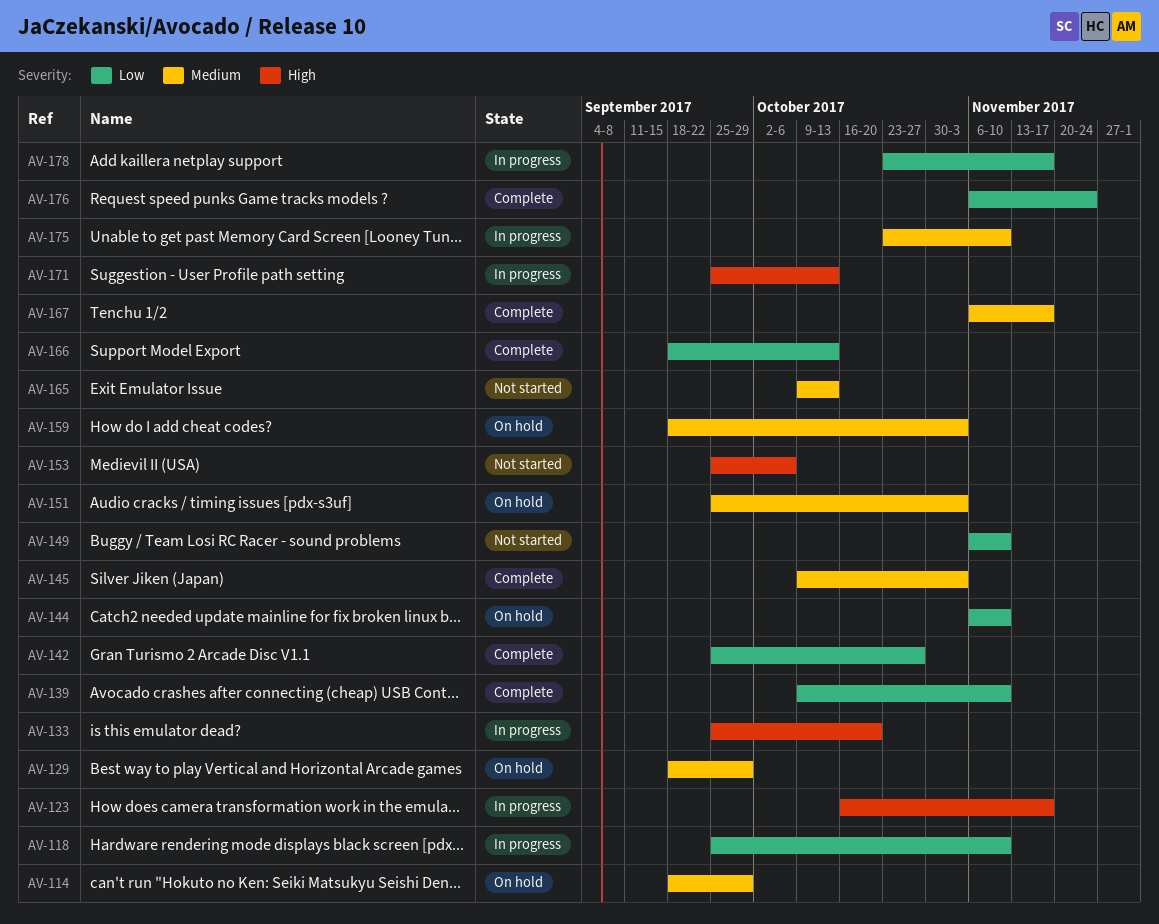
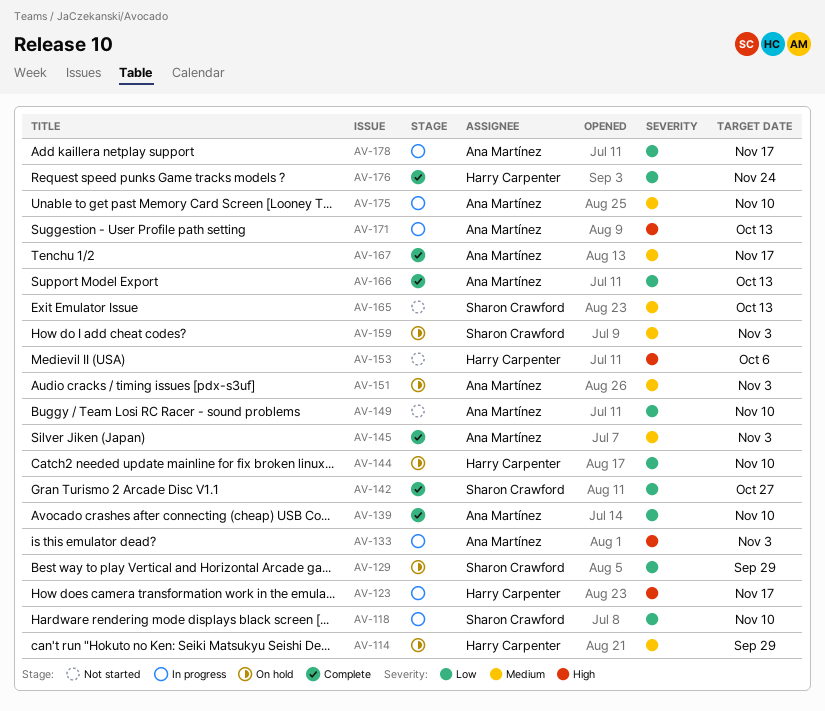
AV-129, priority: Medium -> Low
AV-133, due: Oct 20 -> Nov 3

